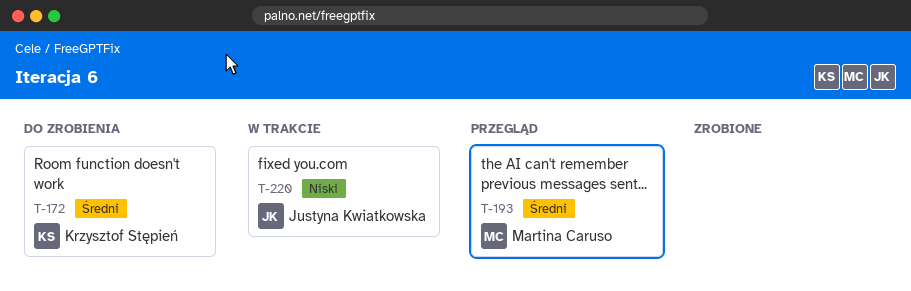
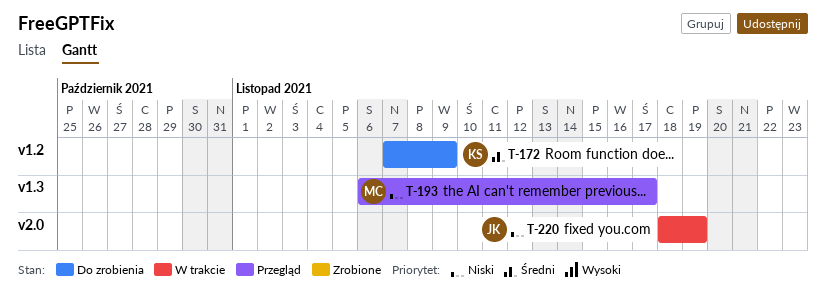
T-193, priority: Średni -> Niski

